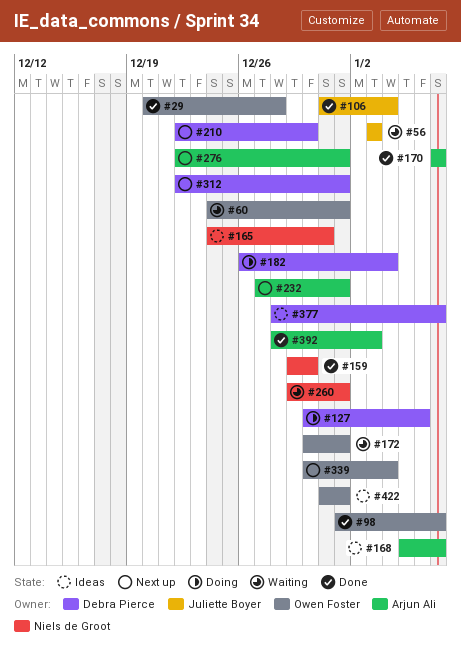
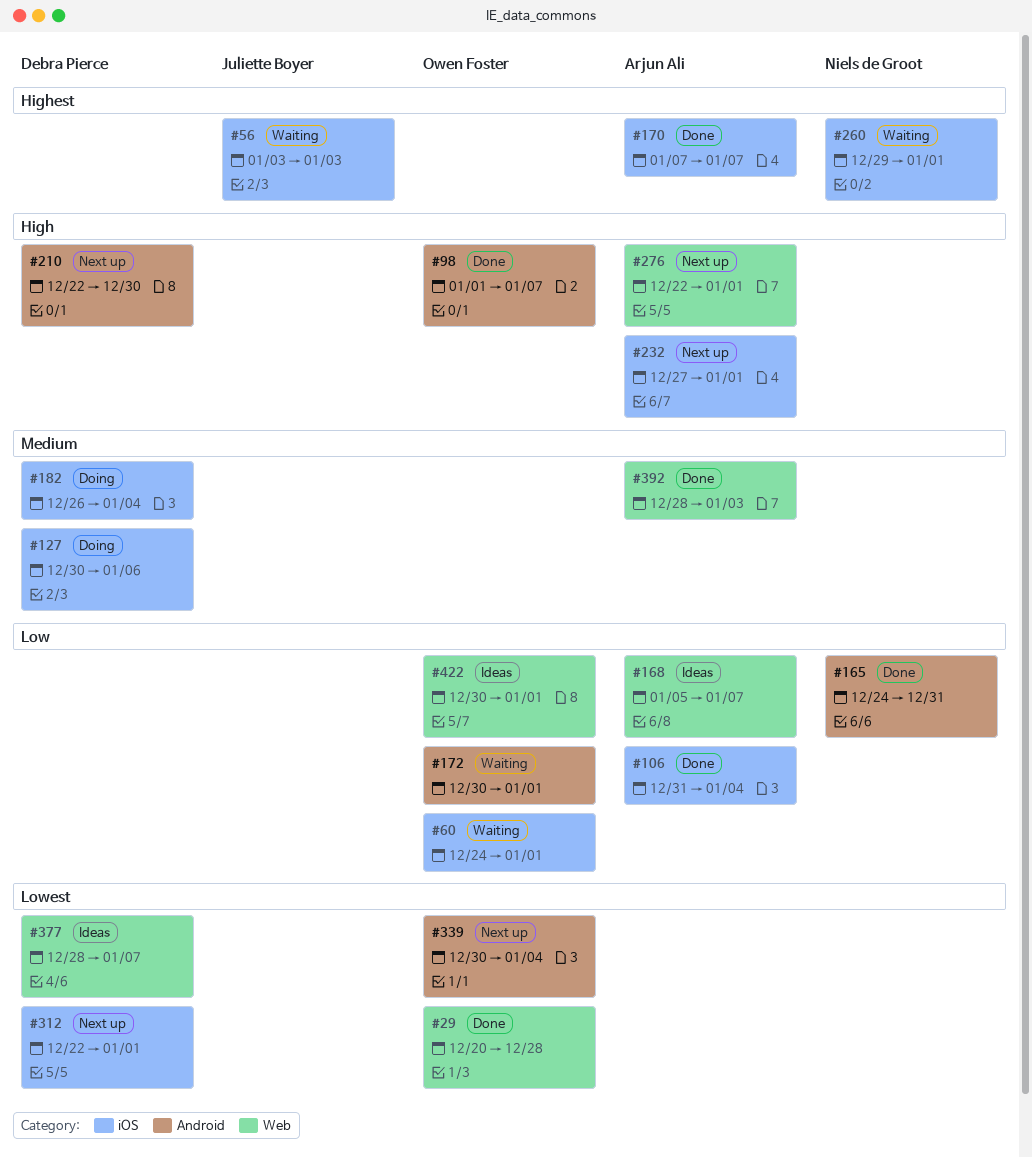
#106, owner: Juliette Boyer -> Arjun Ali
#159: present -> none
#165, status: Ideas -> Done
#422, start: Dec 31 -> Dec 30

